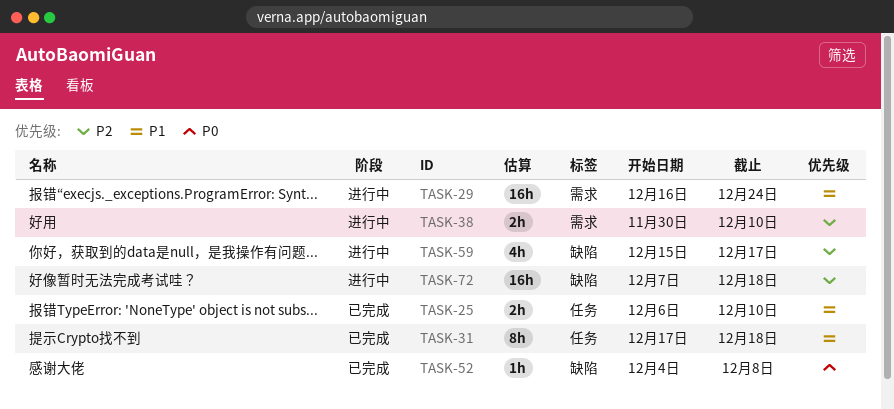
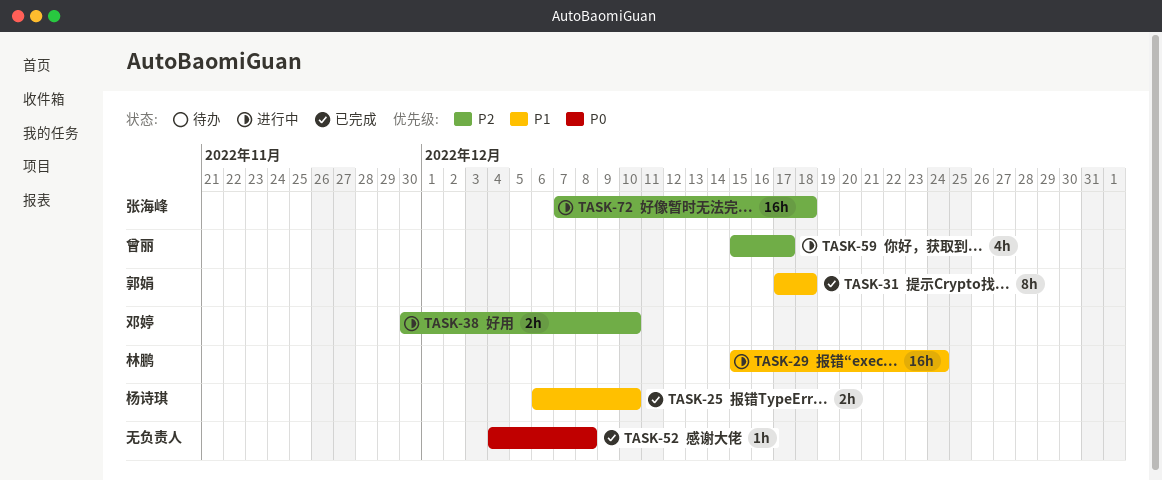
TASK-29, start: Dec 16 -> Dec 15

